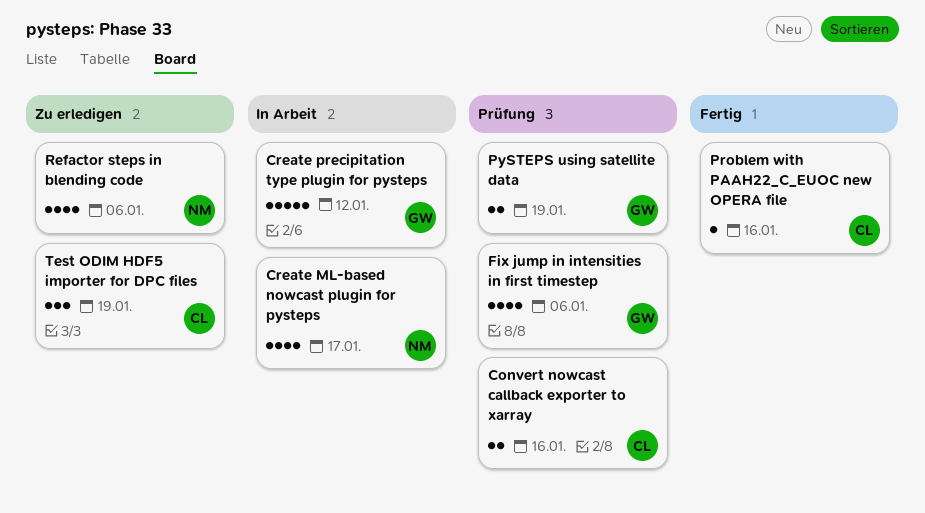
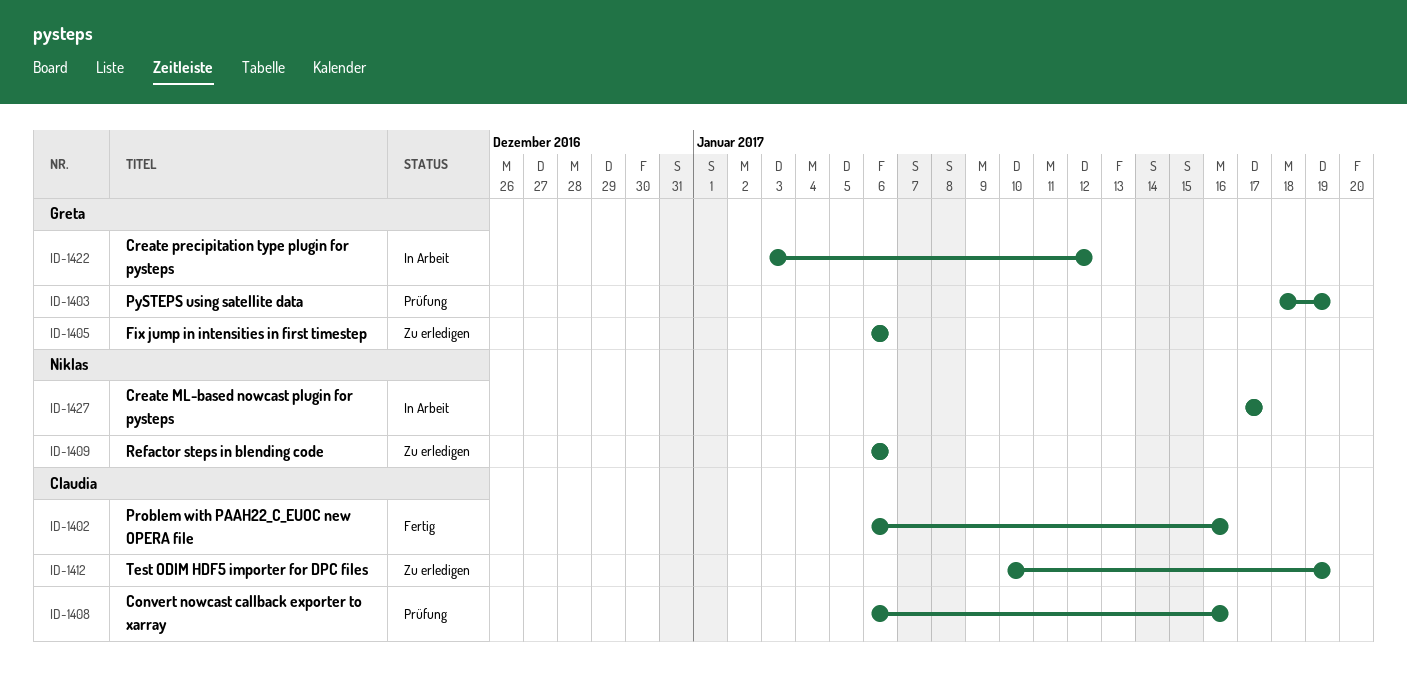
Fix jump in intensities in first timestep, status: Prüfung -> Zu erledigen

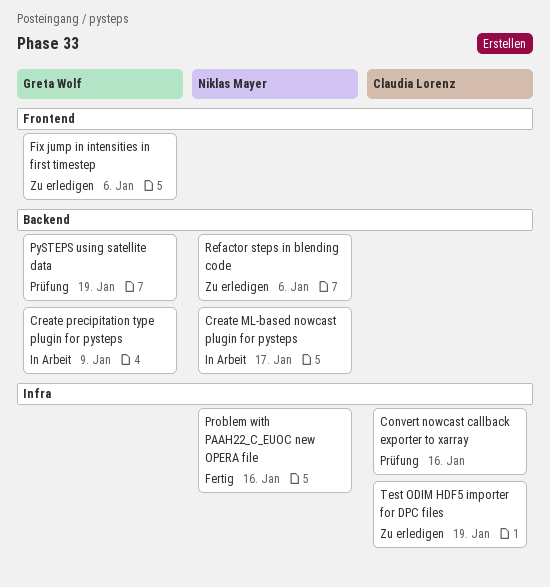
Create precipitation type plugin for pysteps, due: Jan 12 -> Jan 9
Problem with PAAH22_C_EUOC new OPERA file, owner: Claudia Lorenz -> Niklas Mayer

